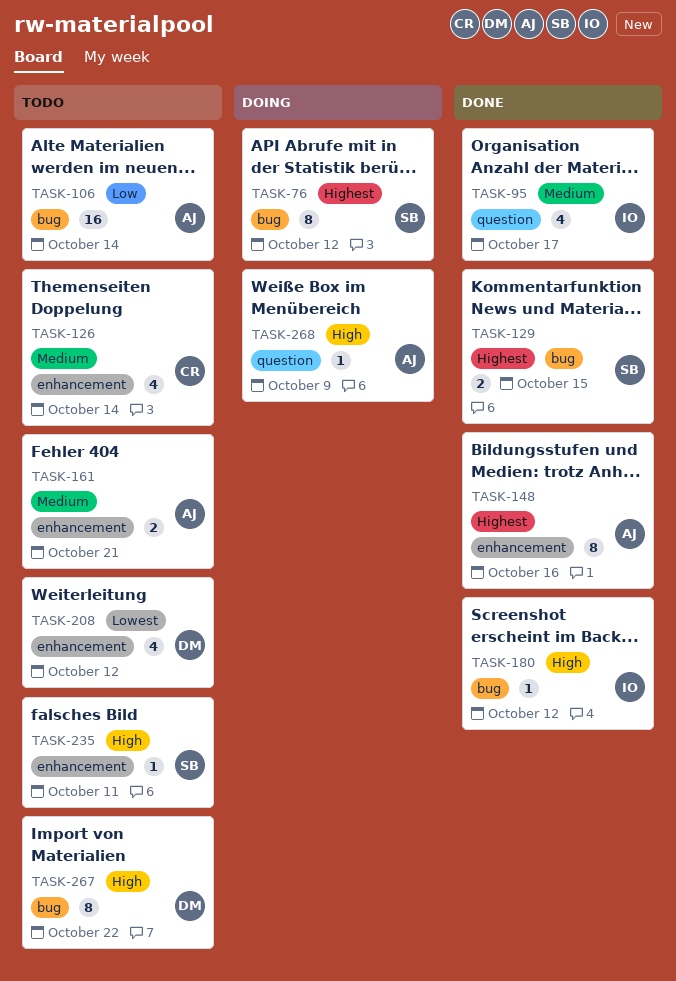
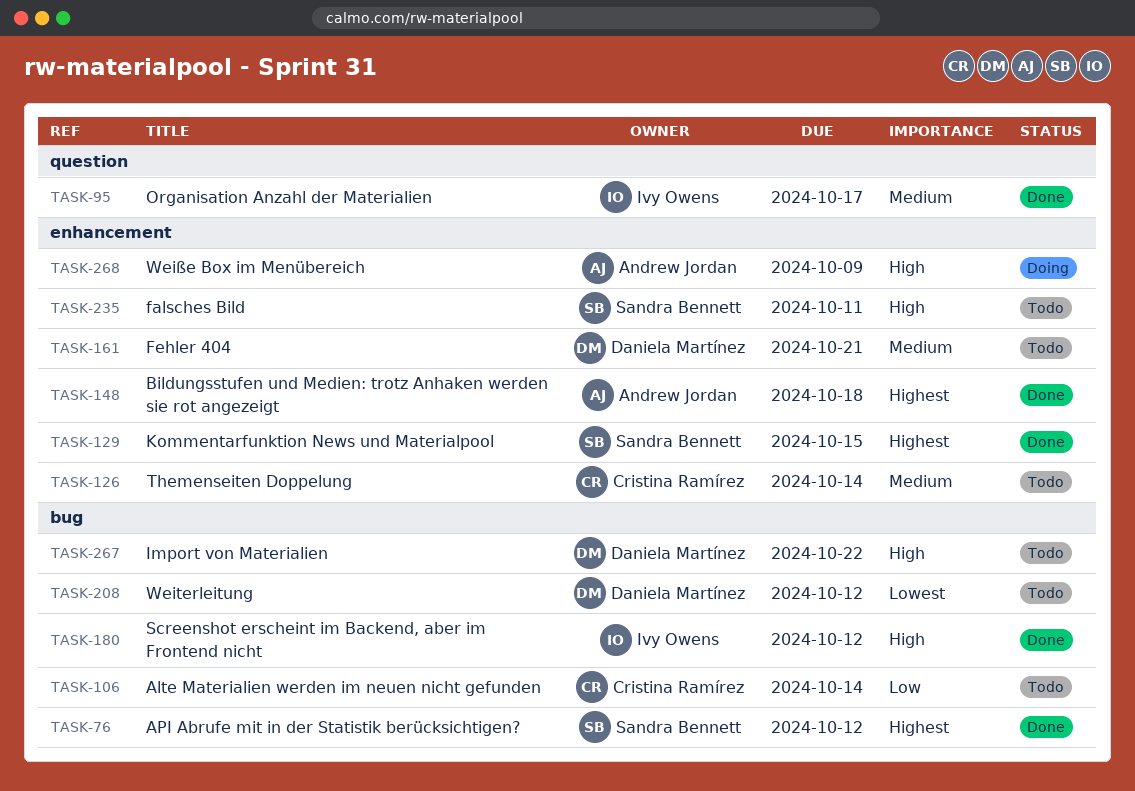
TASK-76, status: Doing -> Done
TASK-106, owner: Andrew Jordan -> Cristina Ramírez
TASK-129, label: bug -> enhancement
TASK-148, due: Oct 16 -> Oct 18
TASK-161, owner: Andrew Jordan -> Daniela Martínez
TASK-208, label: enhancement -> bug
TASK-268, label: question -> enhancement

